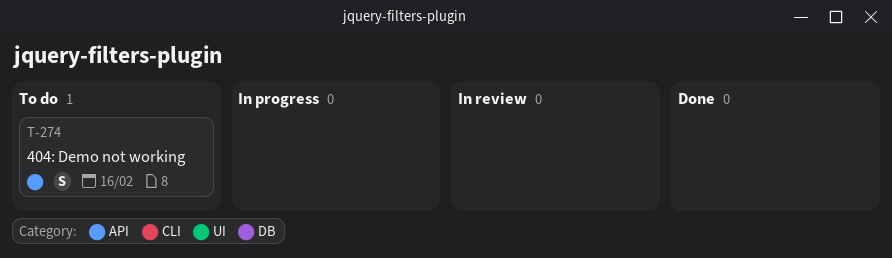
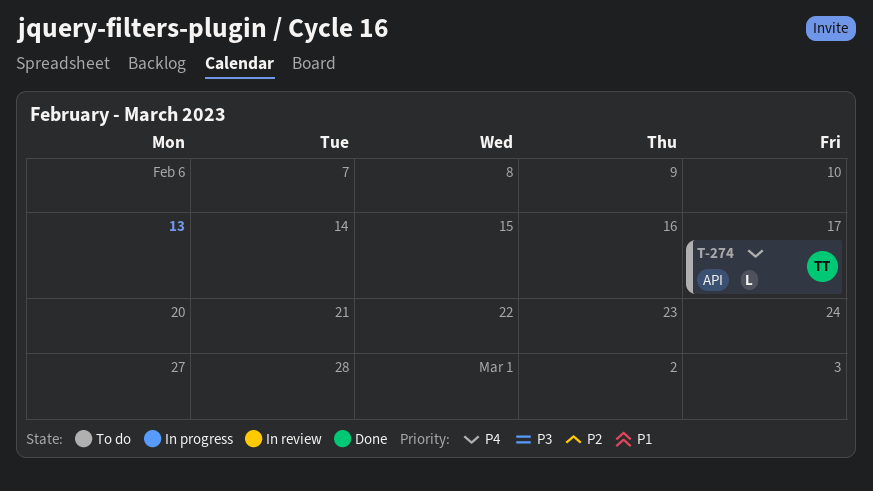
T-274, estimate: S -> L
T-274, due: Feb 16 -> Feb 17

